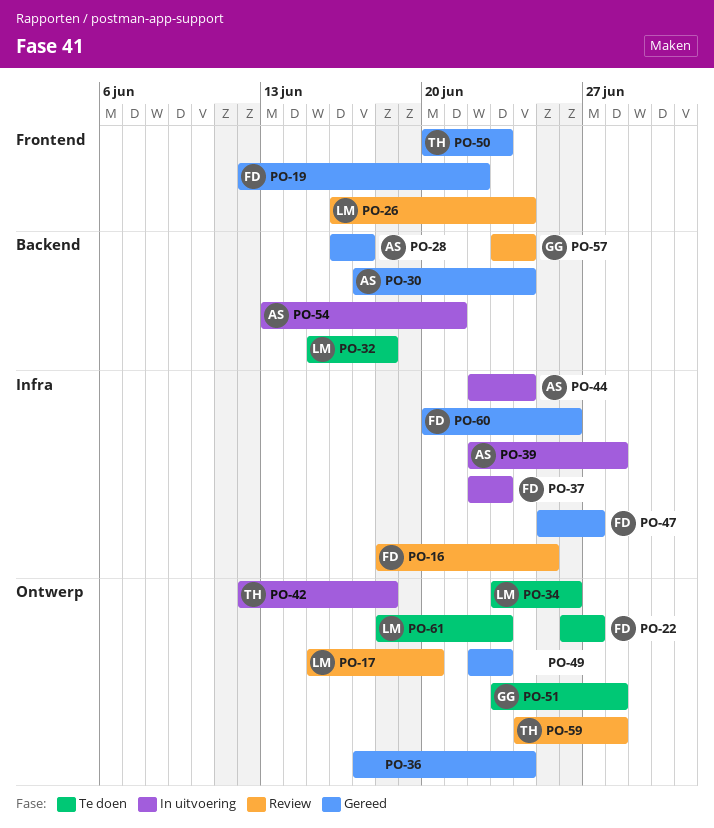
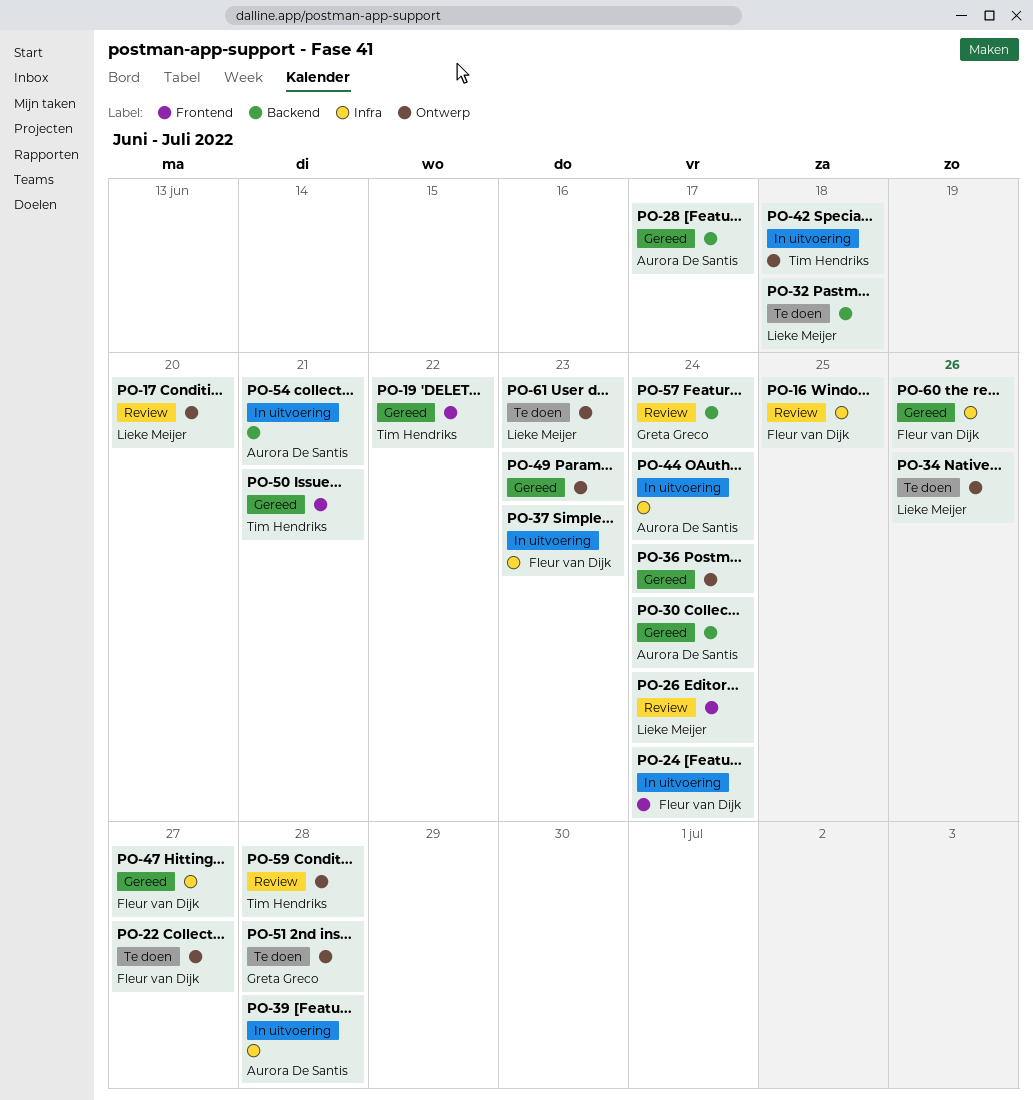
PO-19, owner: Fleur van Dijk -> Tim Hendriks
PO-24: none -> present
PO-50, due: Jun 23 -> Jun 21

